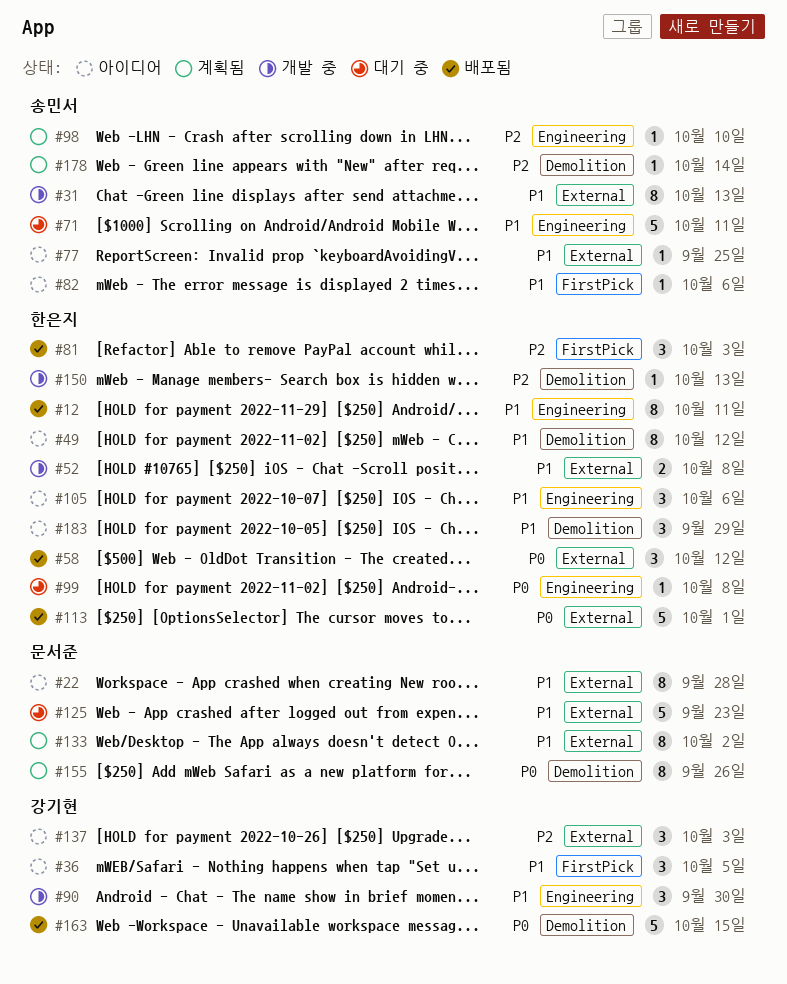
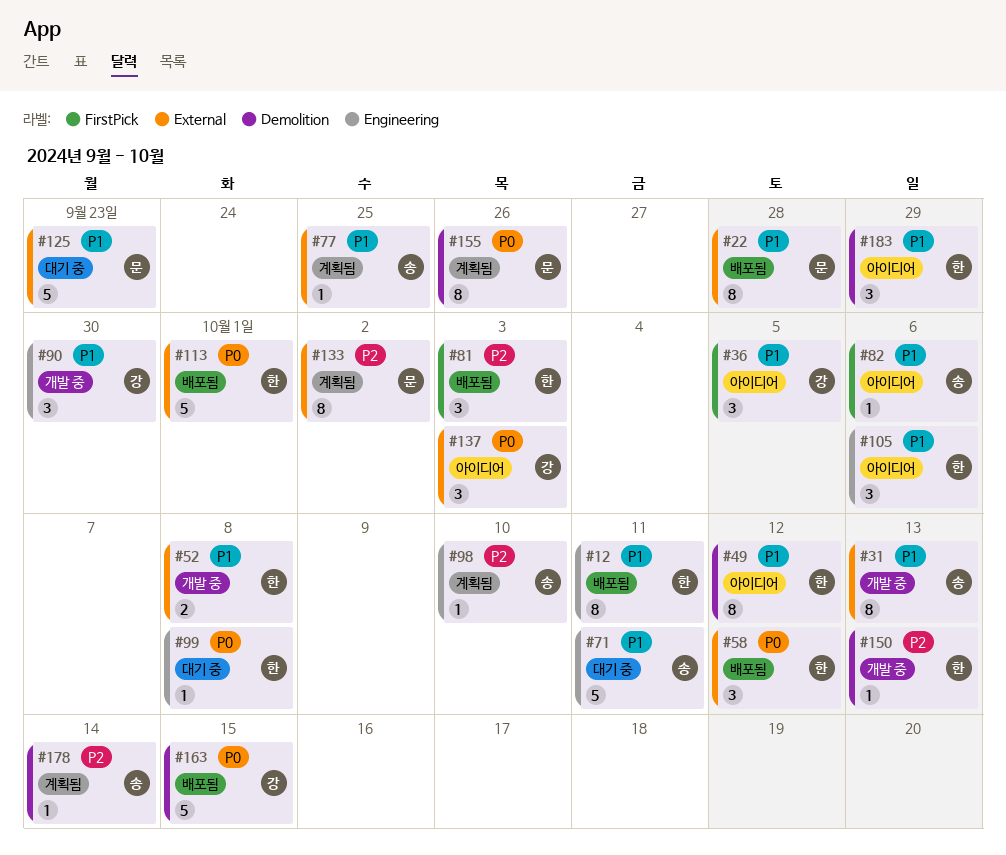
#22, status: 아이디어 -> 배포됨
#77, status: 아이디어 -> 계획됨
#133, priority: P1 -> P2
#137, priority: P2 -> P0

